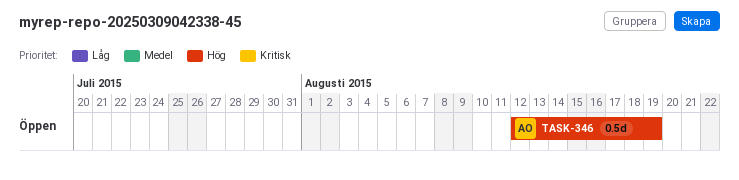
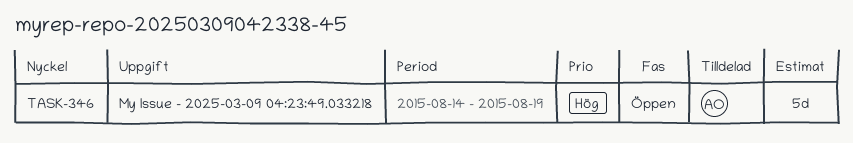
TASK-346, estimate: 0.5d -> 5d
TASK-346, start: Aug 12 -> Aug 14

